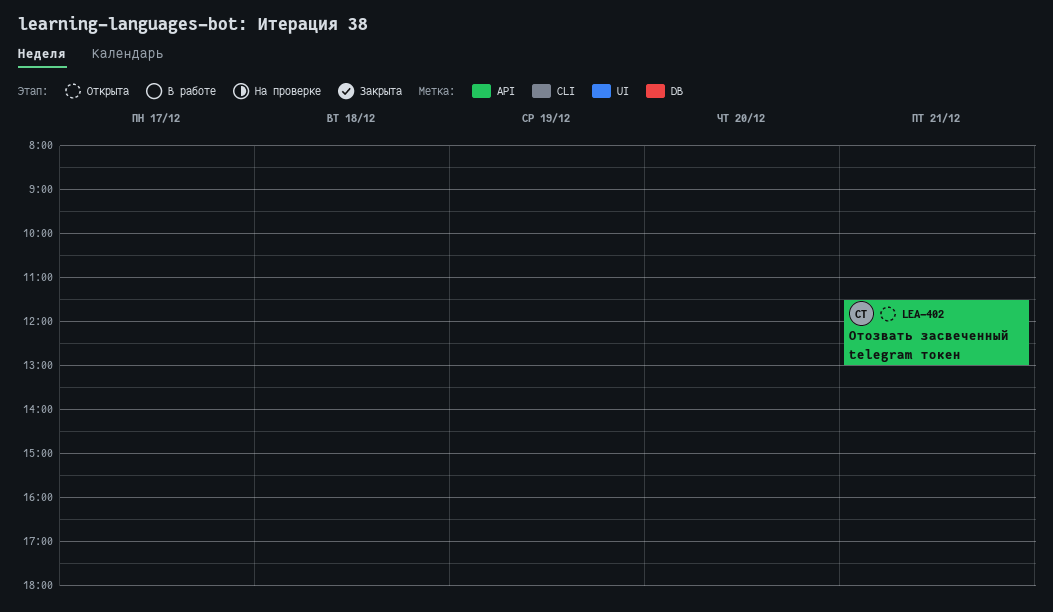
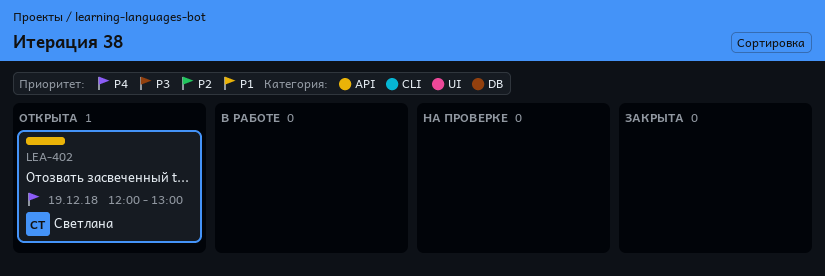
LEA-402, day: Dec 21 -> Dec 19
LEA-402, begins: 11:30 -> 12:00

